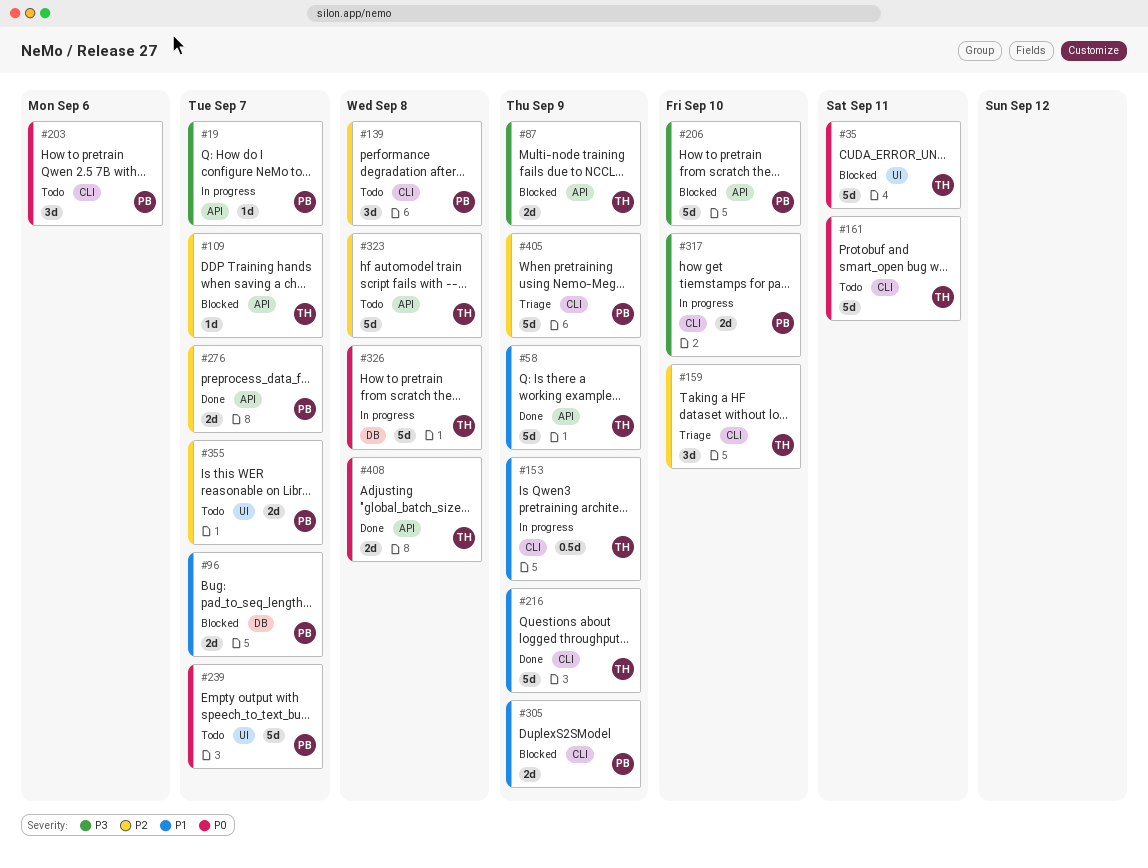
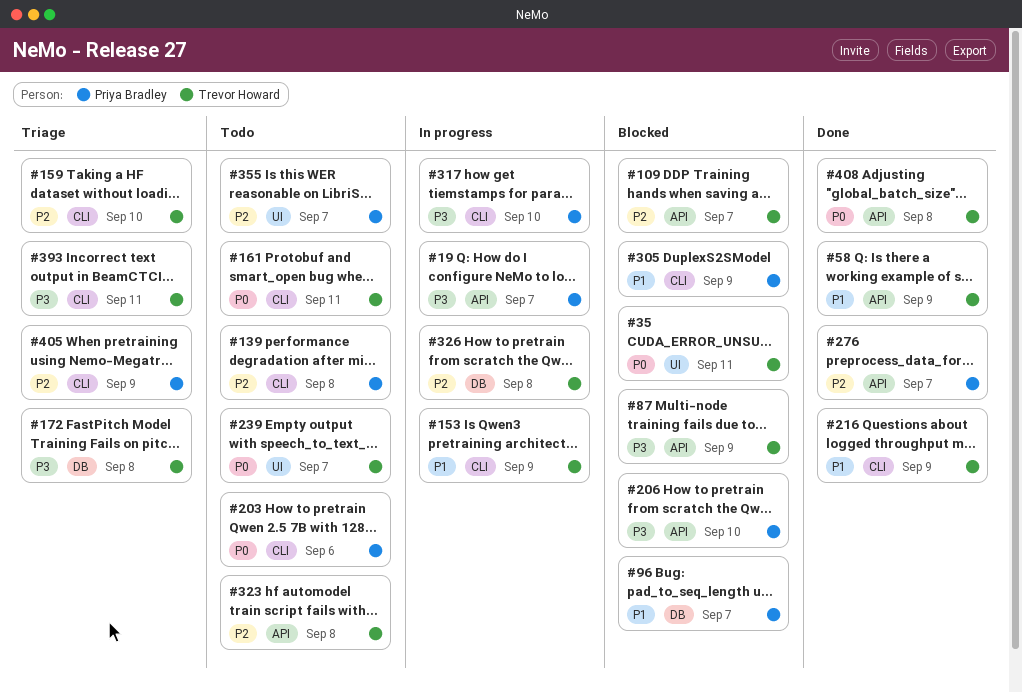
#172: none -> present
#239, owner: Priya Bradley -> Trevor Howard
#326, priority: P0 -> P2
#393: none -> present

